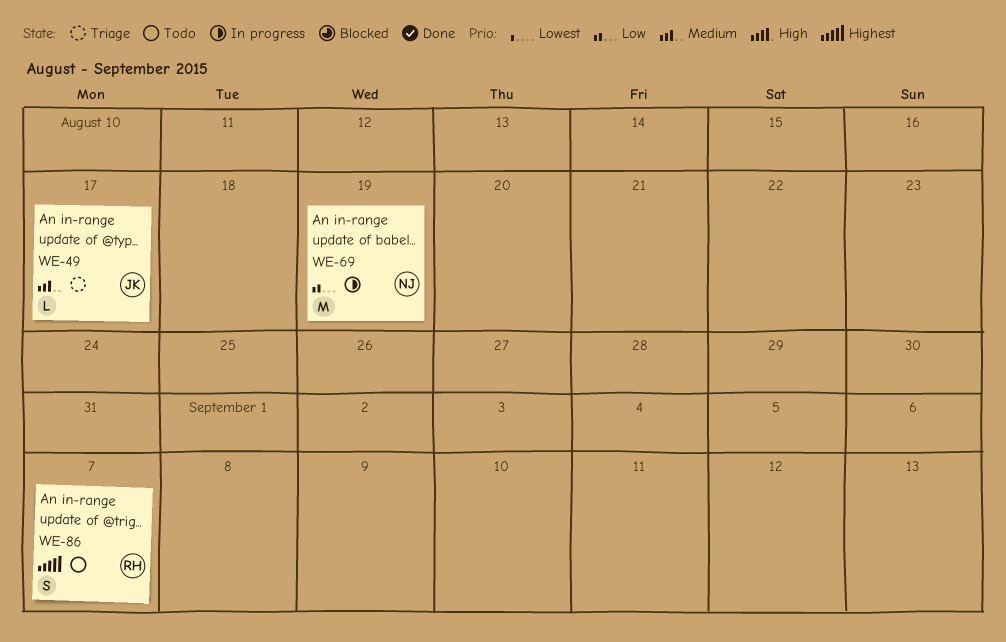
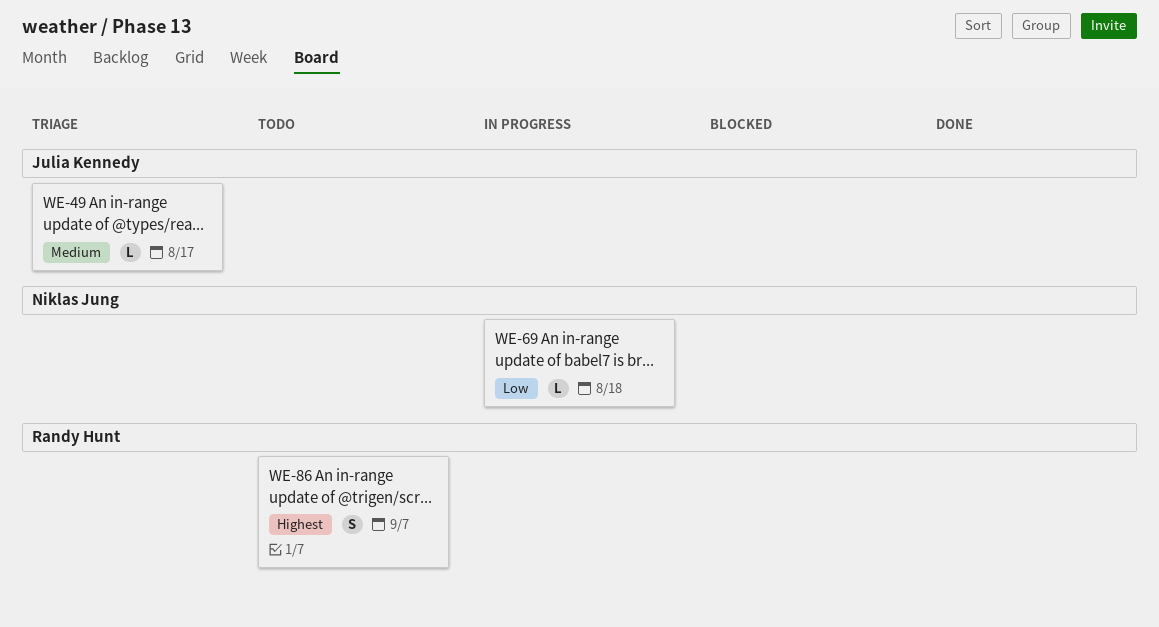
WE-69, estimate: M -> L
WE-69, due: Aug 19 -> Aug 18

